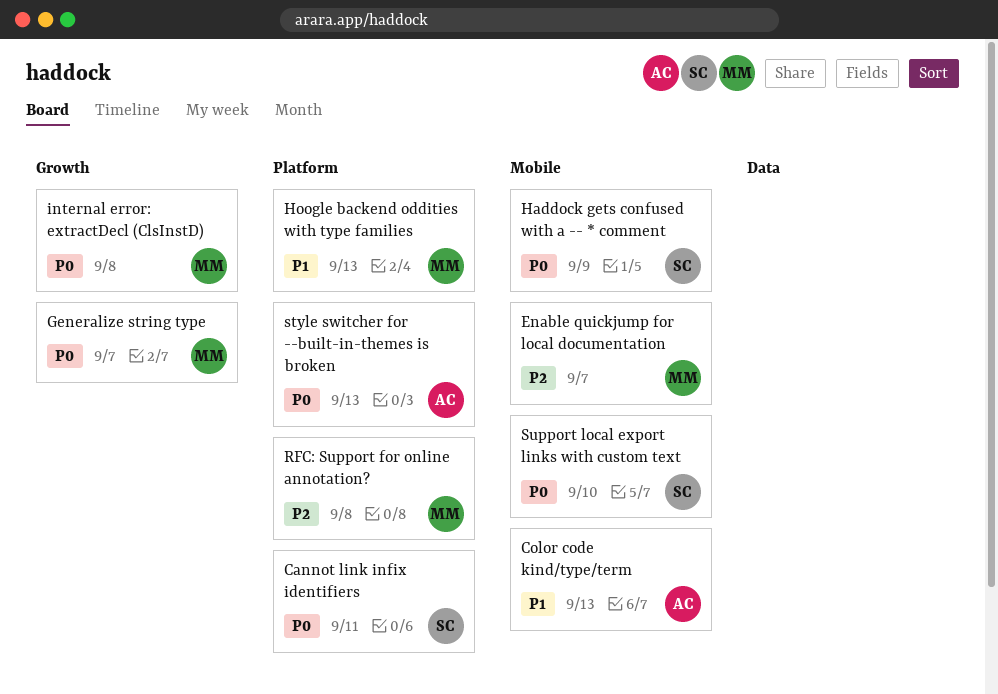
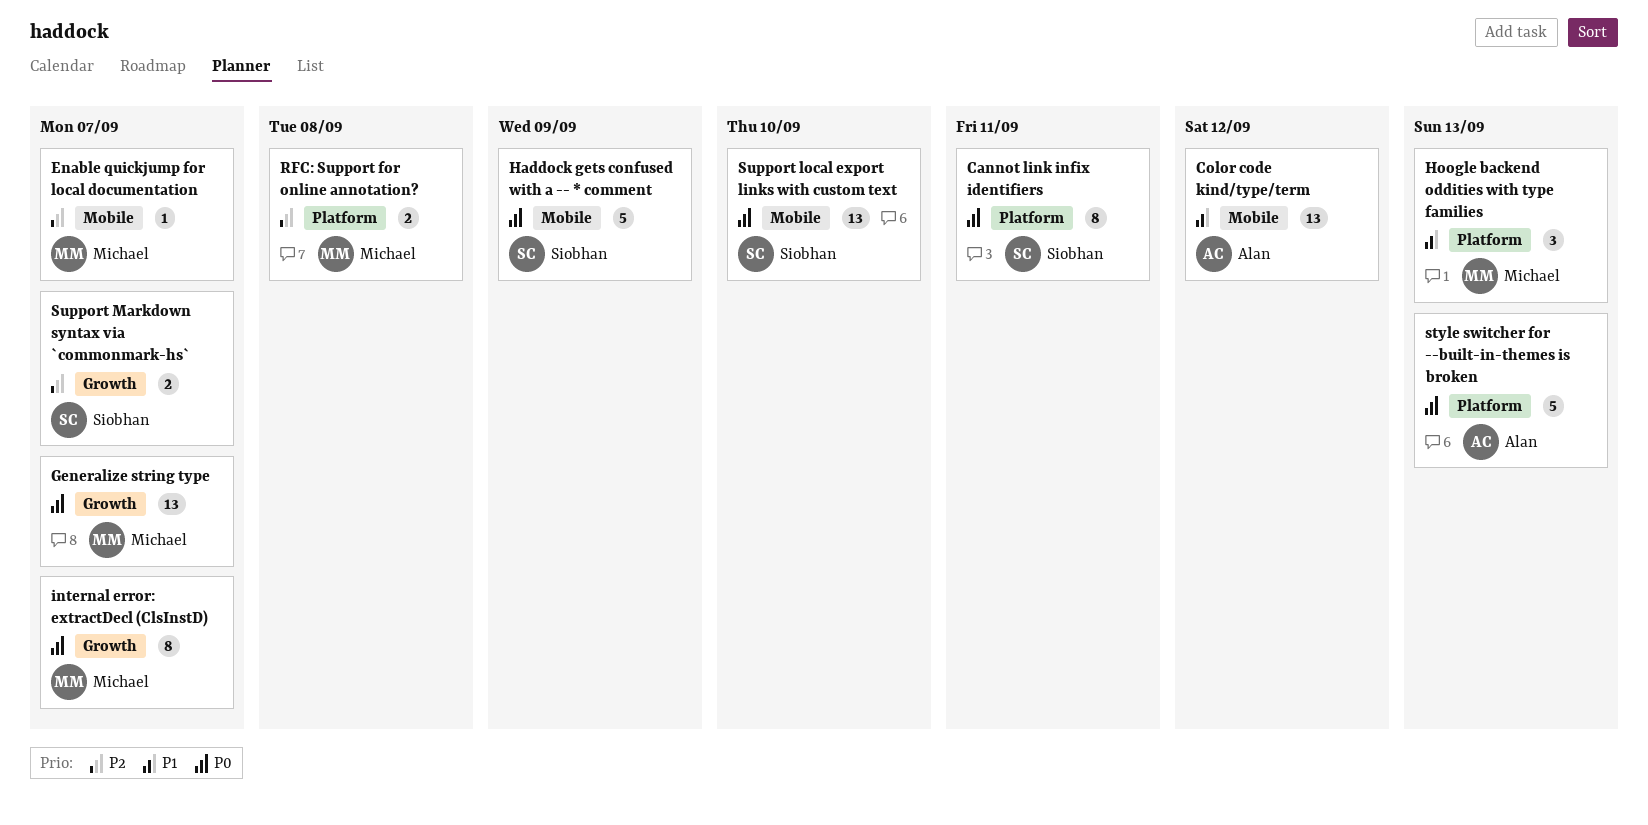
Color code kind/type/term, due: Sep 13 -> Sep 12
internal error: extractDecl (ClsInstD), due: Sep 8 -> Sep 7
Support Markdown syntax via `commonmark-hs`: none -> present

